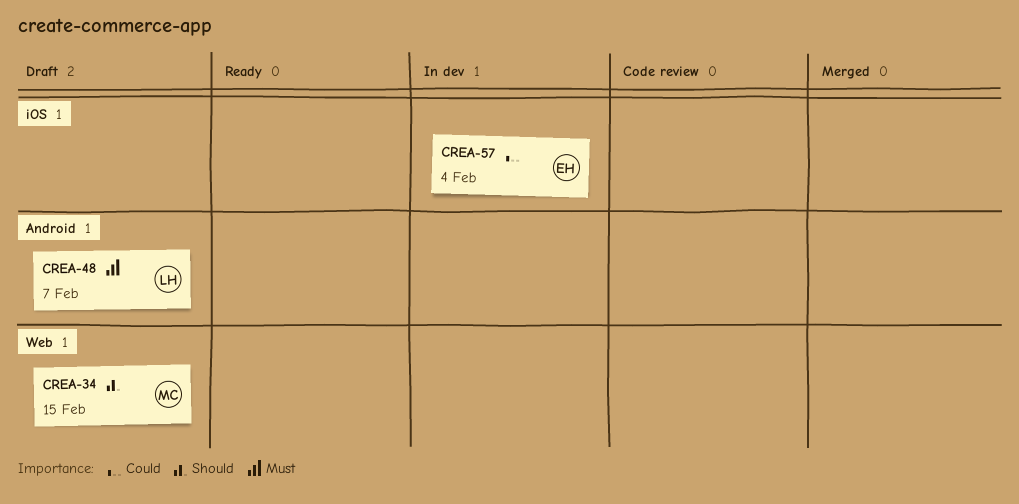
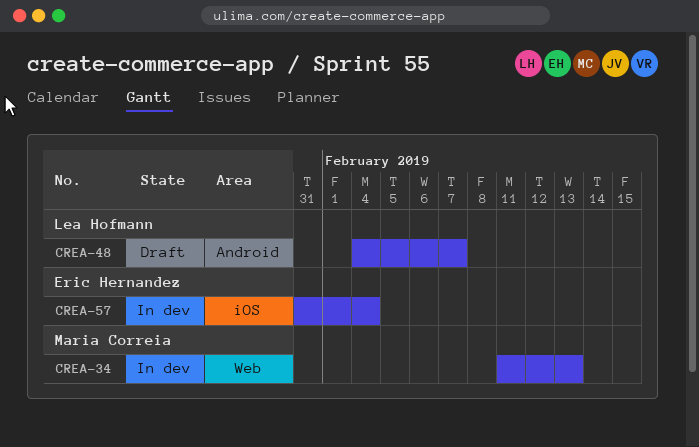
CREA-34, status: Draft -> In dev
CREA-34, due: Feb 15 -> Feb 13

